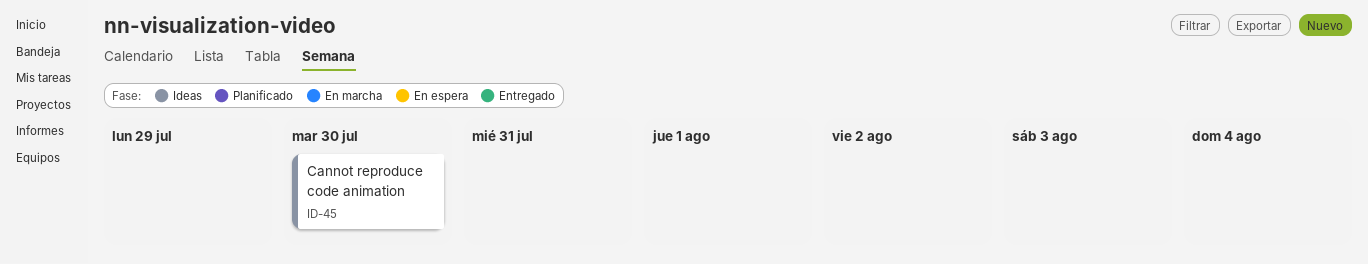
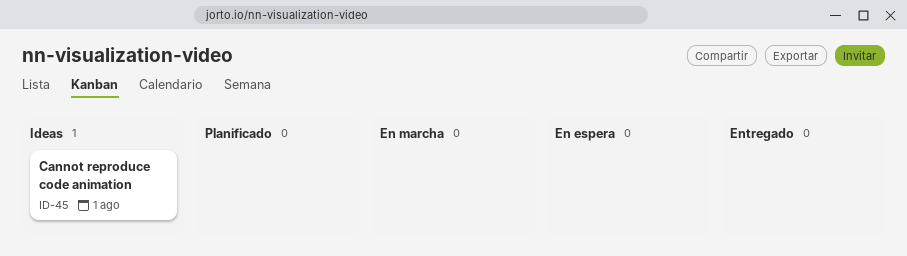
ID-45, due: Jul 30 -> Aug 1

